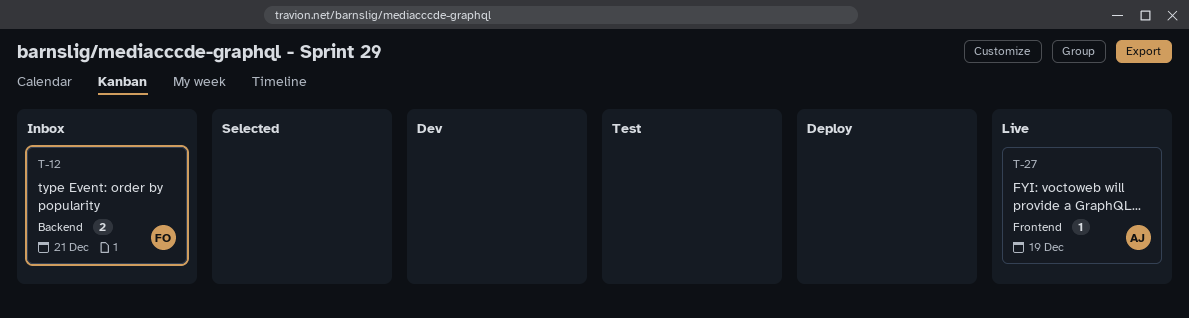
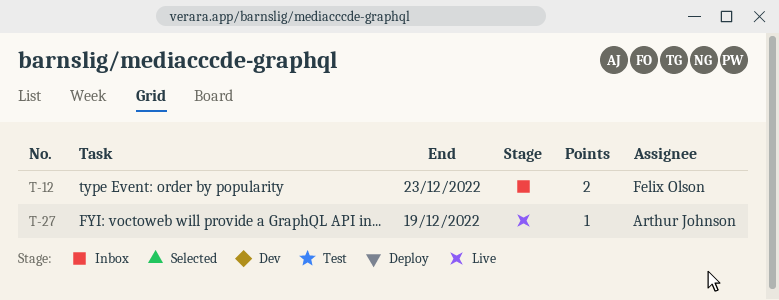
T-12, due: Dec 21 -> Dec 23

